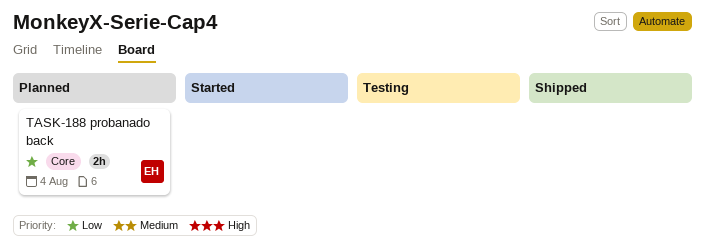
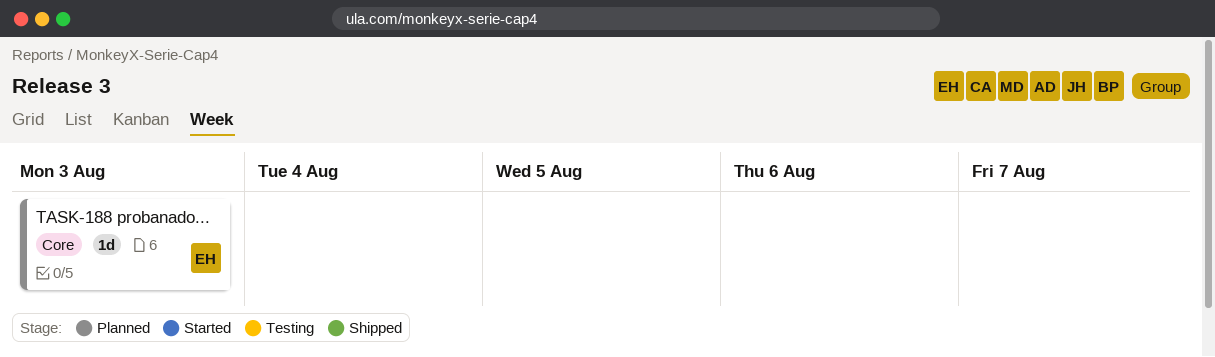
TASK-188, estimate: 2h -> 1d
TASK-188, due: Aug 4 -> Aug 3

